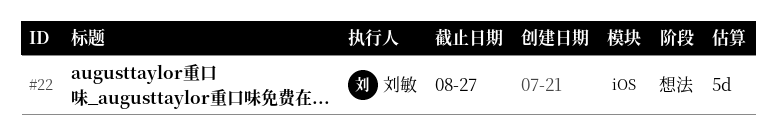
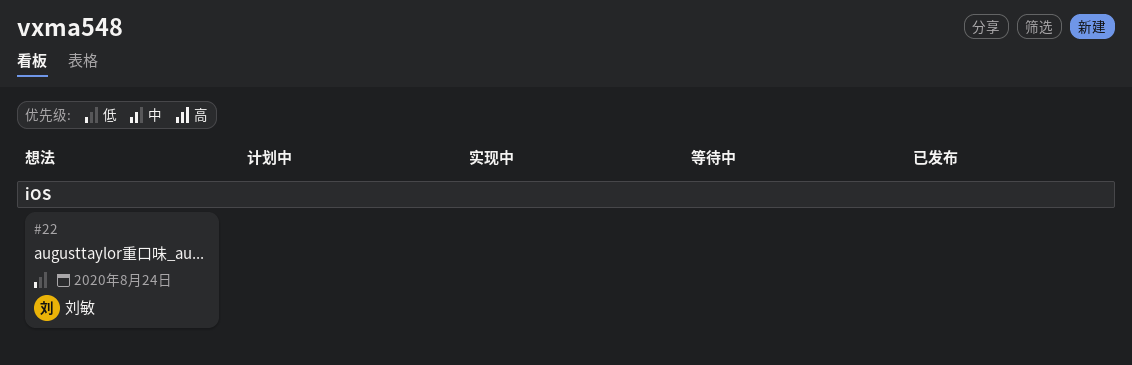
#22, due: Aug 27 -> Aug 24

